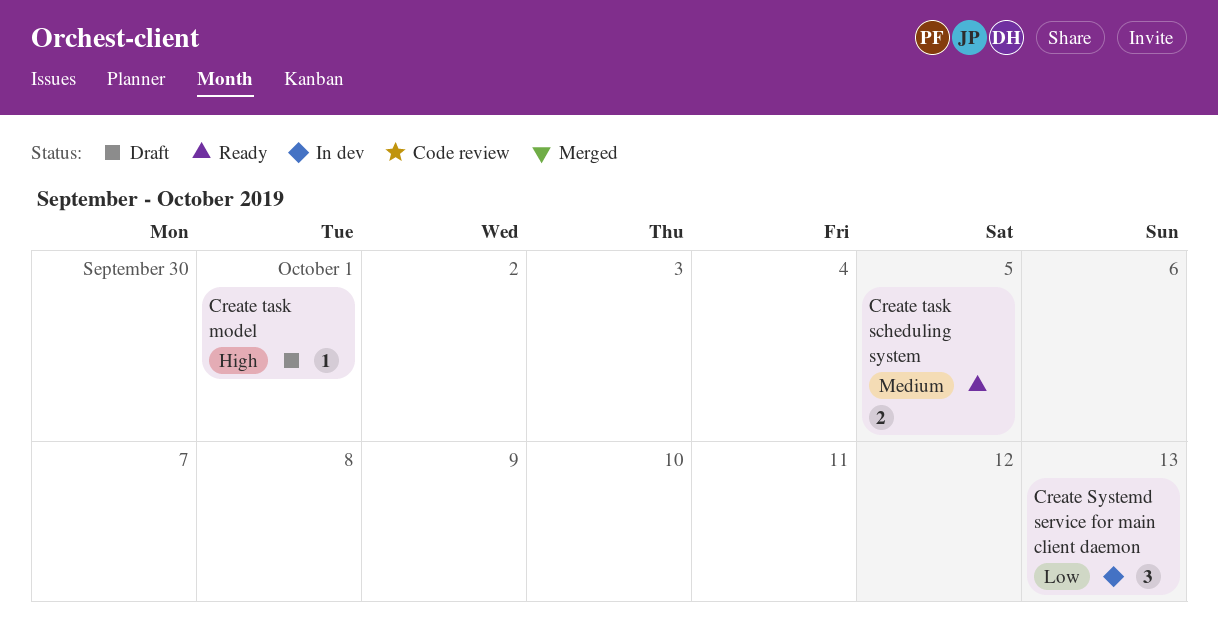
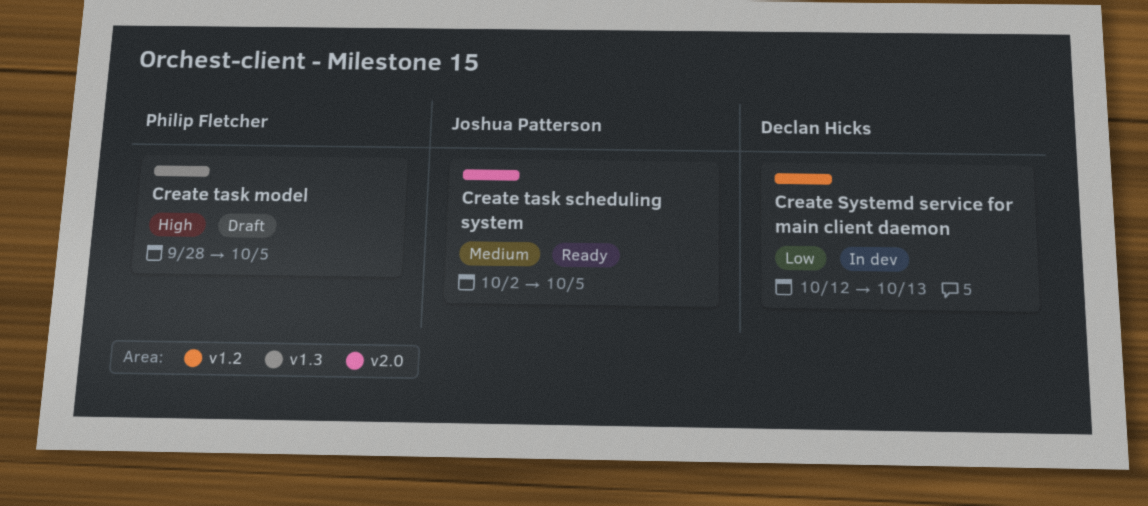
Create task model, due: Oct 1 -> Oct 5

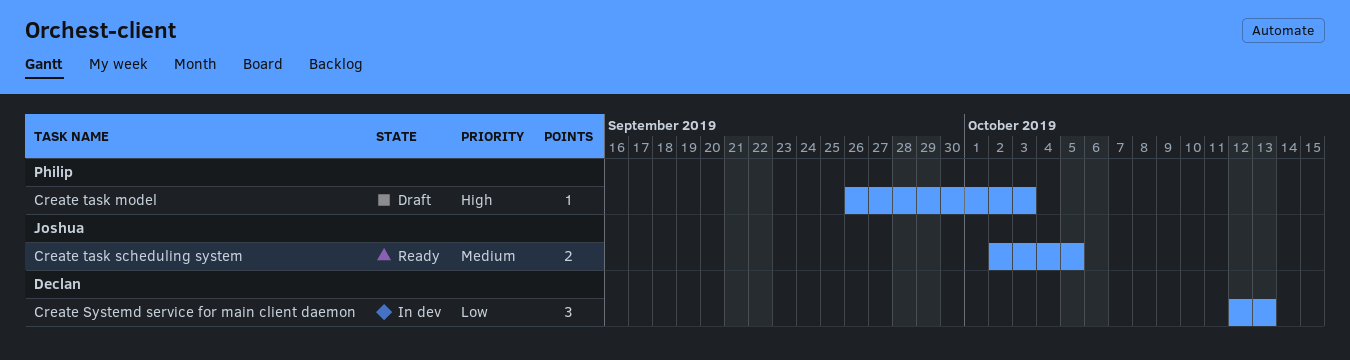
Create task model, start: Sep 28 -> Sep 26
Create task model, due: Oct 5 -> Oct 3

